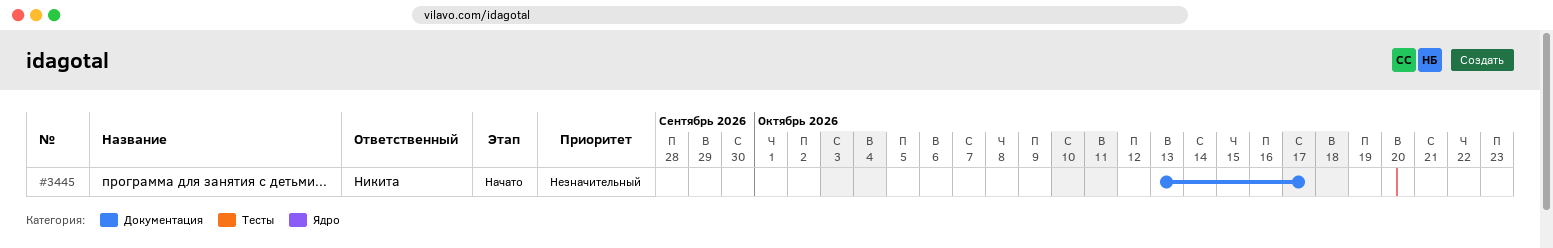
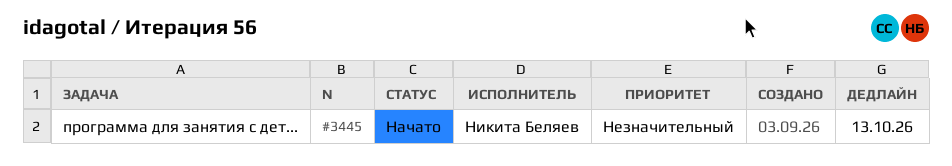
#3445, due: Oct 17 -> Oct 13

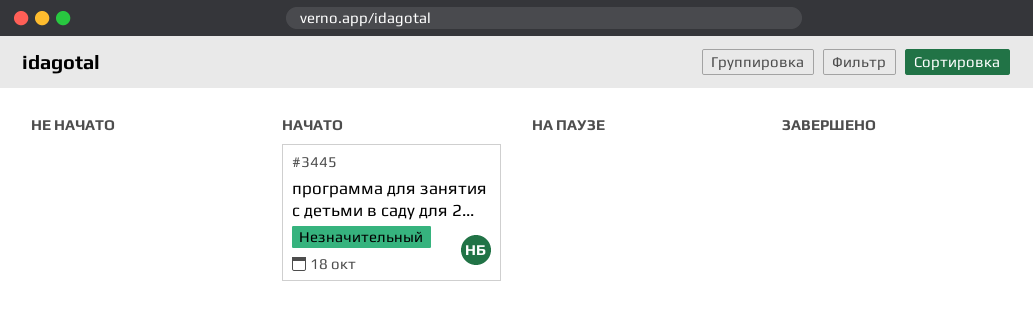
#3445, due: Oct 13 -> Oct 18

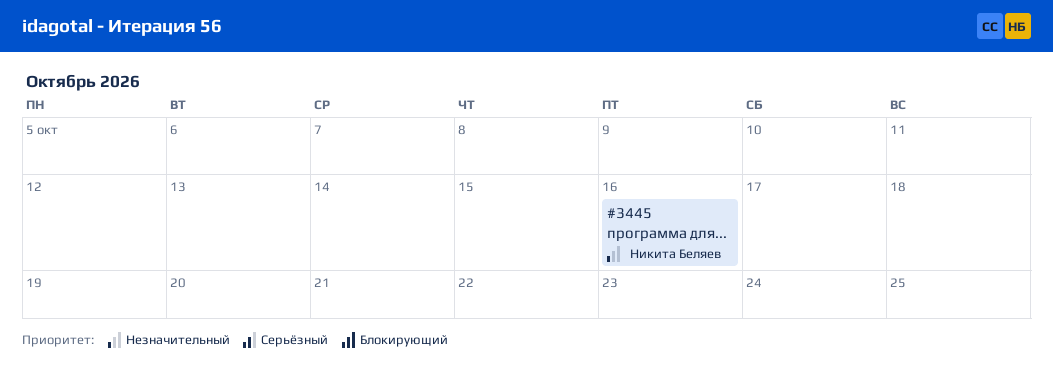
#3445, due: Oct 18 -> Oct 16

